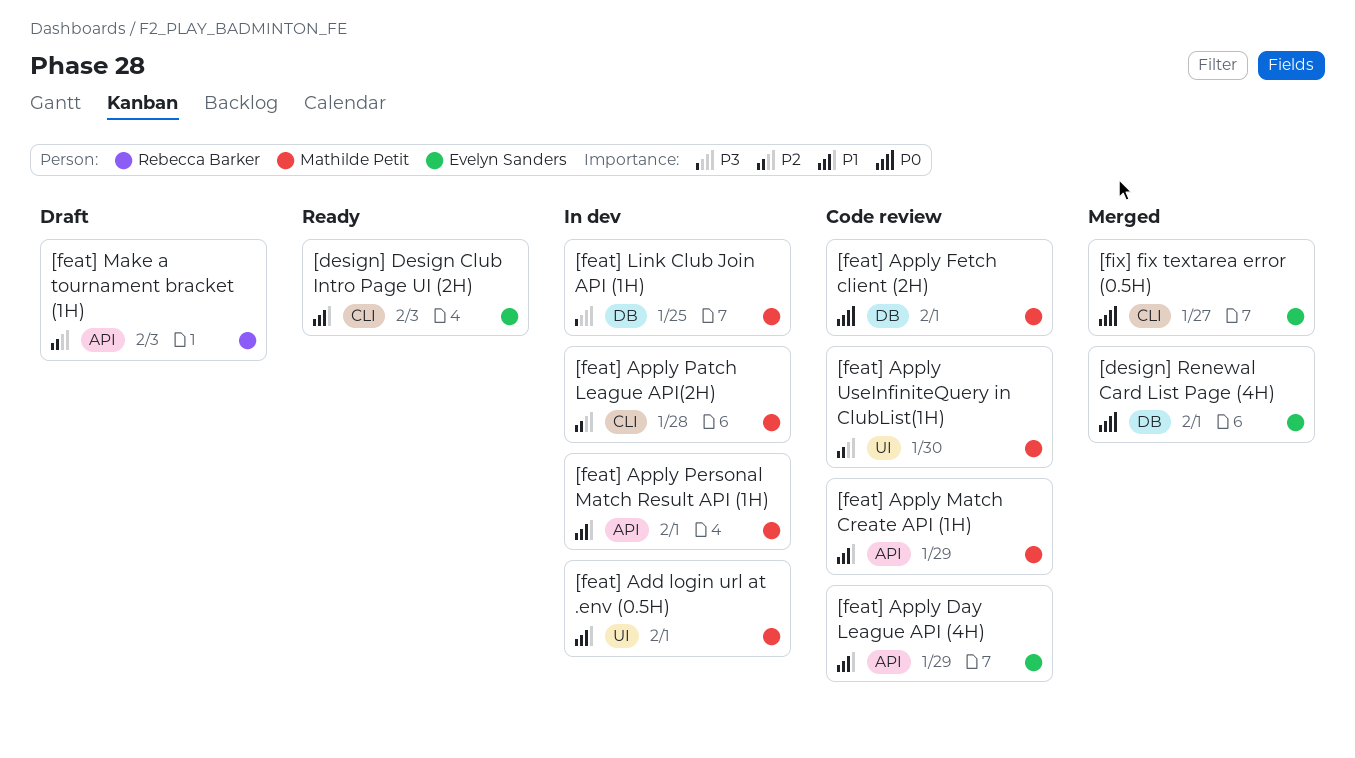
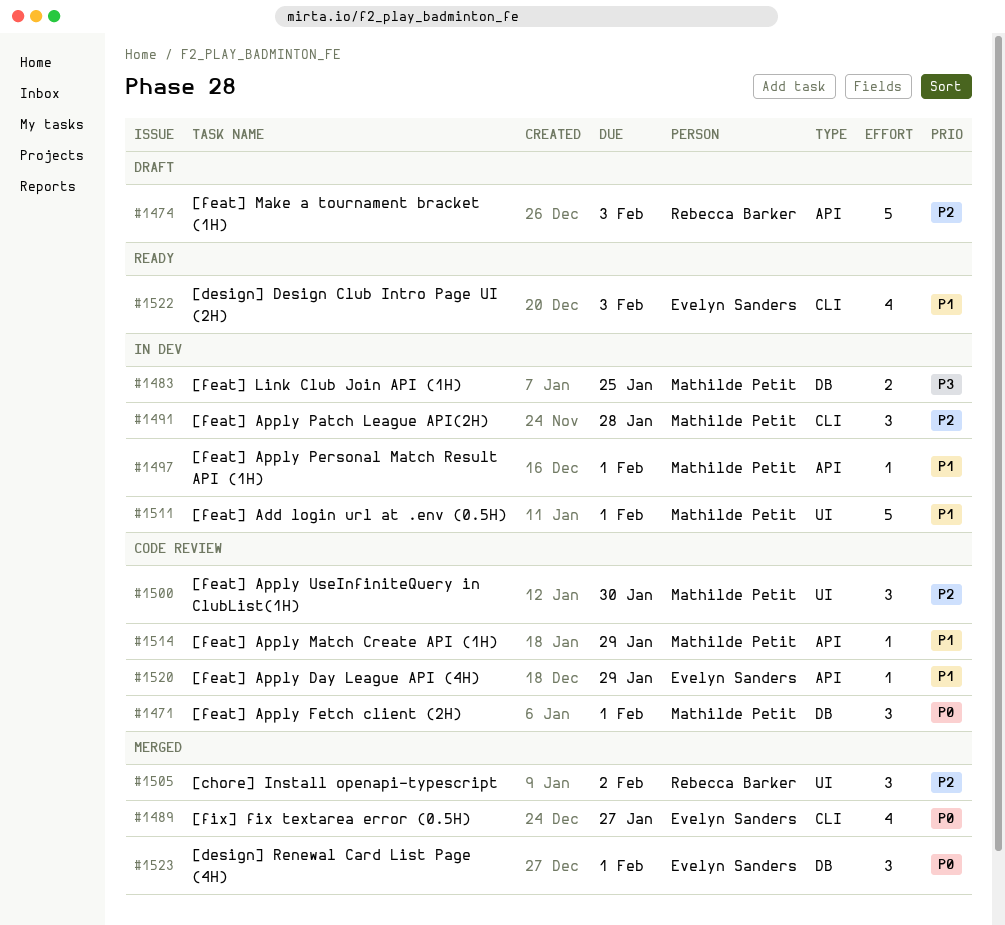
[chore] Install openapi-typescript: none -> present

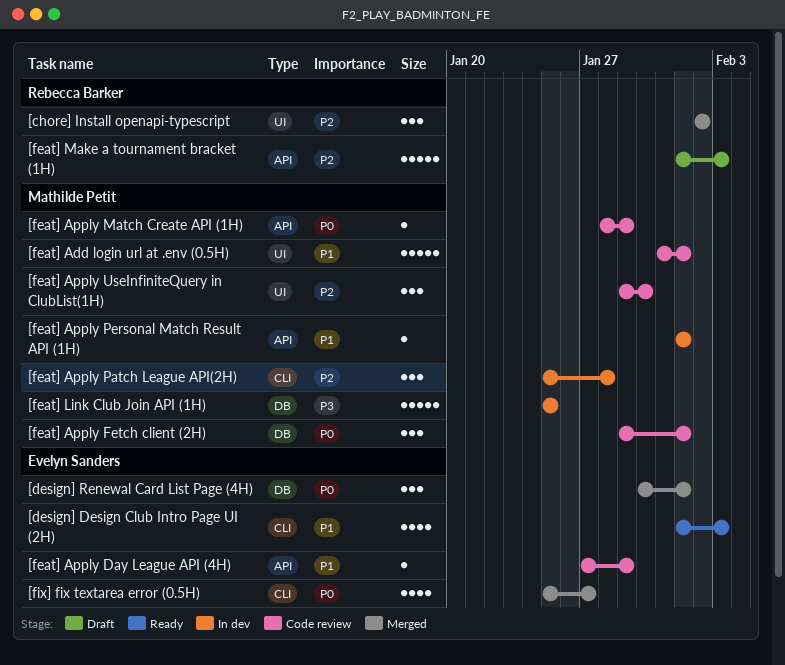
[feat] Add login url at .env (0.5H), status: In dev -> Code review
[feat] Apply Match Create API (1H), priority: P1 -> P0
[feat] Link Club Join API (1H), estimate: 2 -> 5

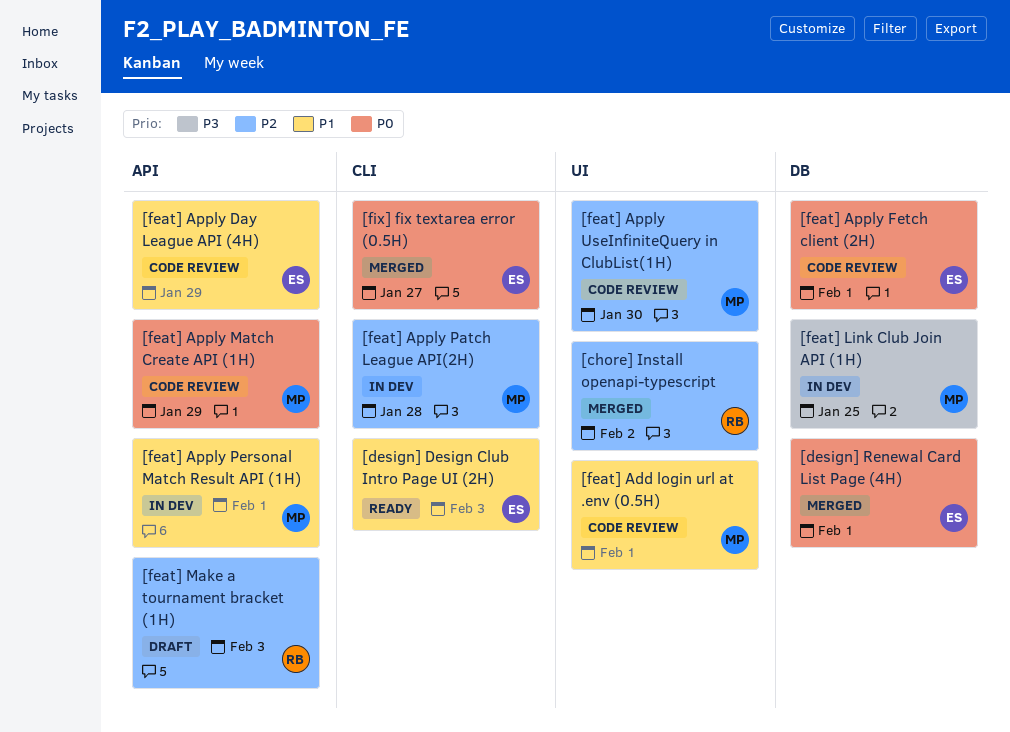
[feat] Apply Fetch client (2H), owner: Mathilde Petit -> Evelyn Sanders

